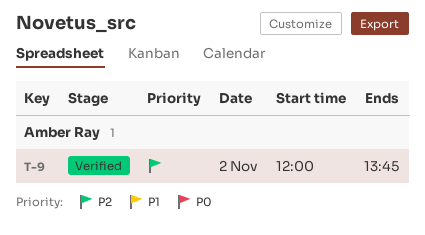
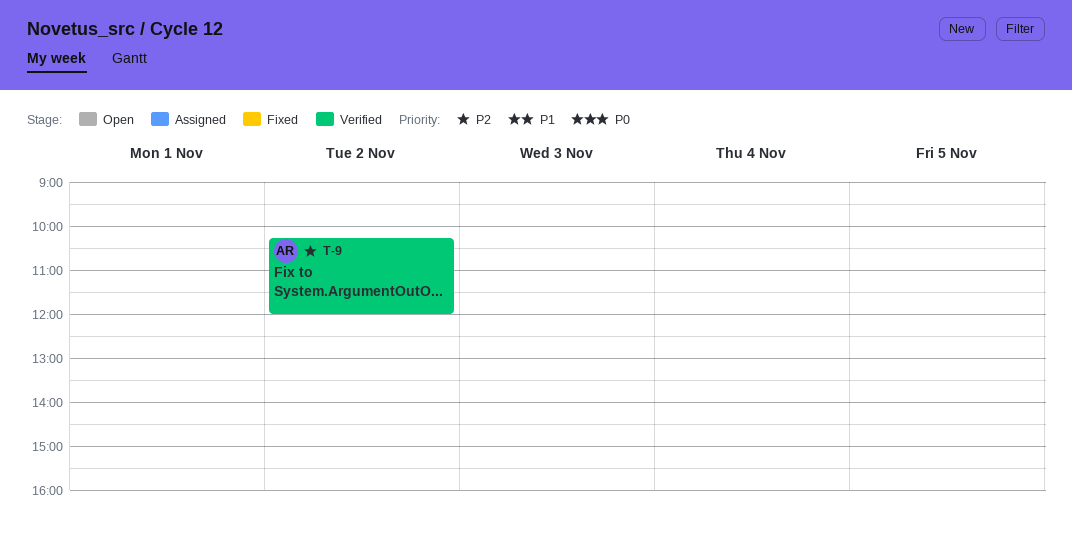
T-9, begins: 12:00 -> 10:15
T-9, ends: 13:45 -> 12:00

